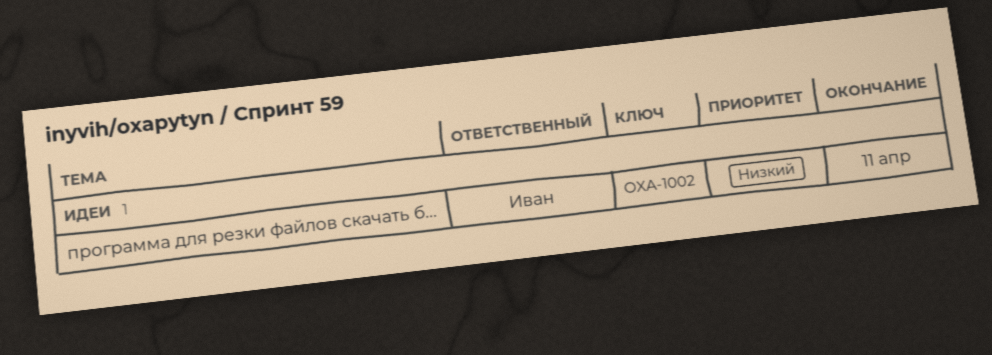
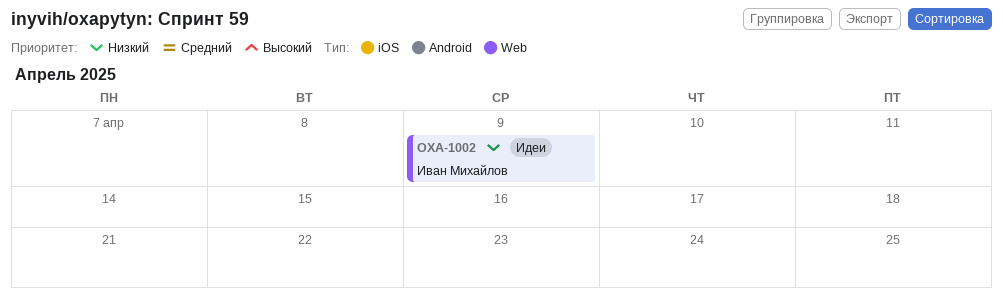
OXA-1002, due: Apr 11 -> Apr 9

